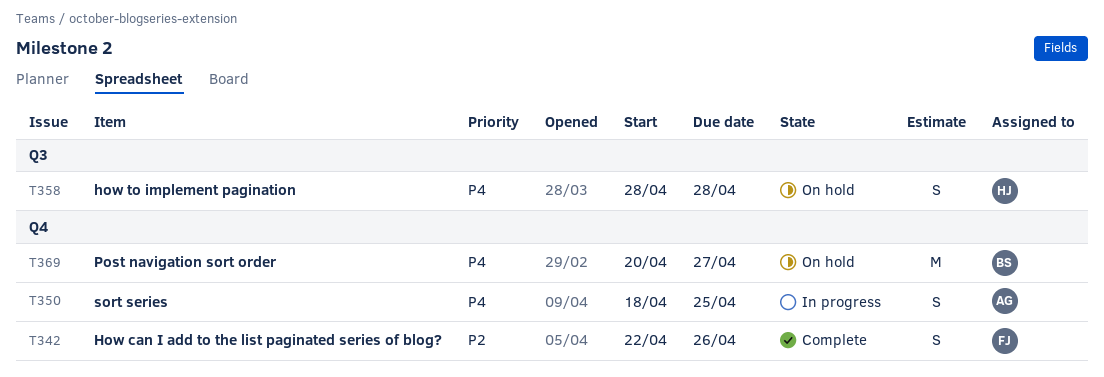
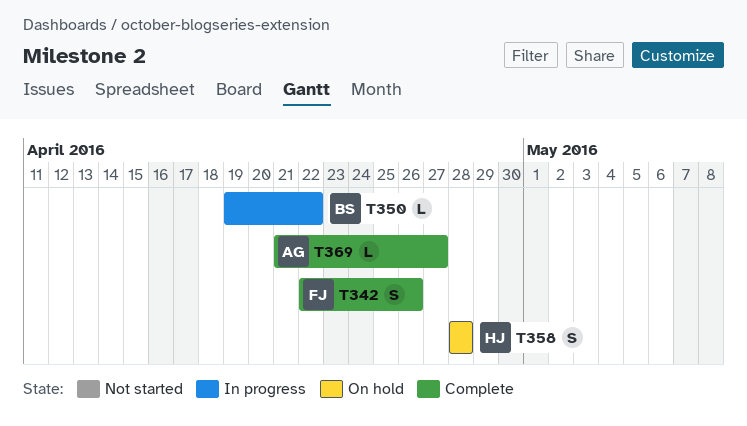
T350, owner: AG -> BS
T350, estimate: S -> L
T350, start: Apr 18 -> Apr 19
T350, due: Apr 25 -> Apr 22
T369, status: On hold -> Complete
T369, owner: BS -> AG
T369, estimate: M -> L
T369, start: Apr 20 -> Apr 21

